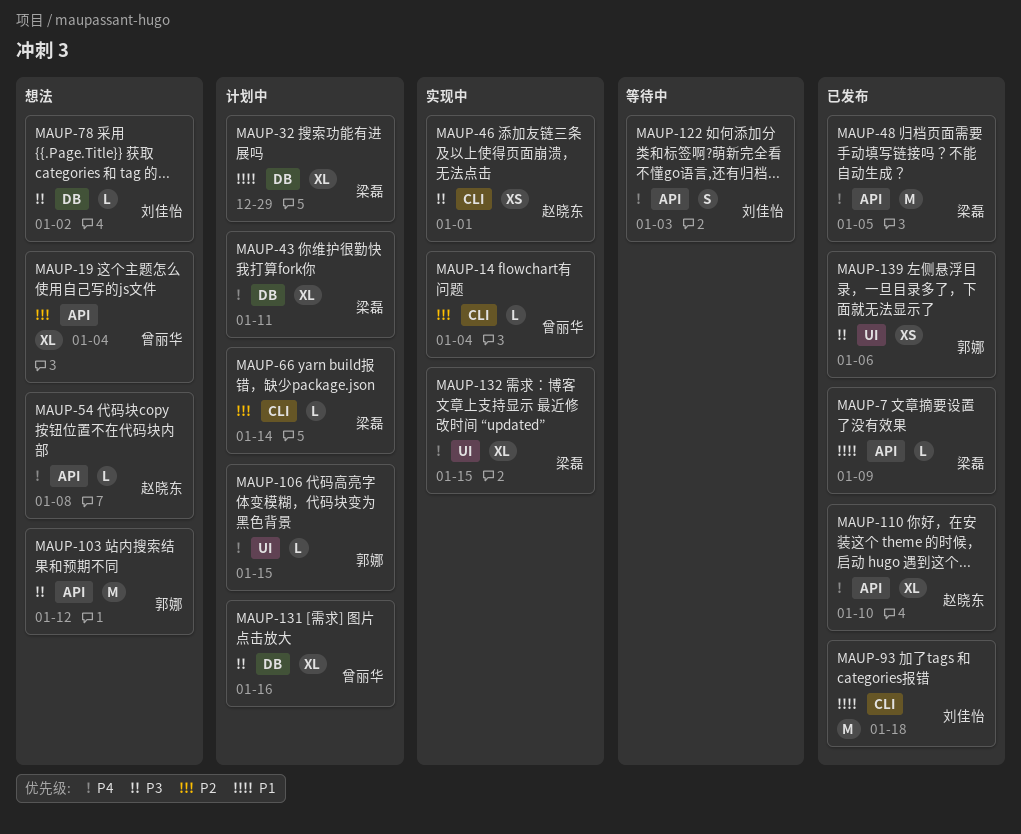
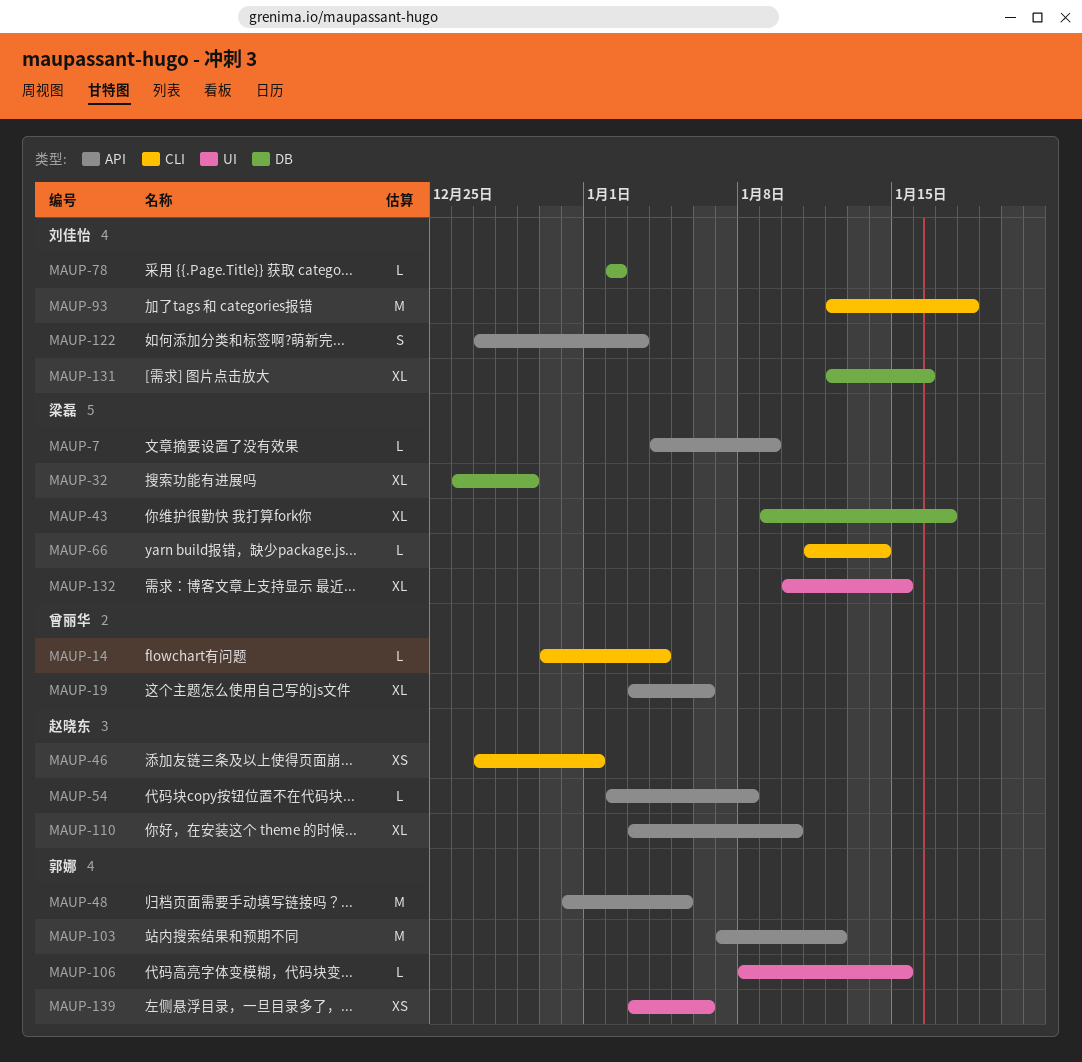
MAUP-19, due: Jan 4 -> Jan 6
MAUP-43, due: Jan 11 -> Jan 17
MAUP-48, owner: 梁磊 -> 郭娜
MAUP-131, owner: 曾丽华 -> 刘佳怡

